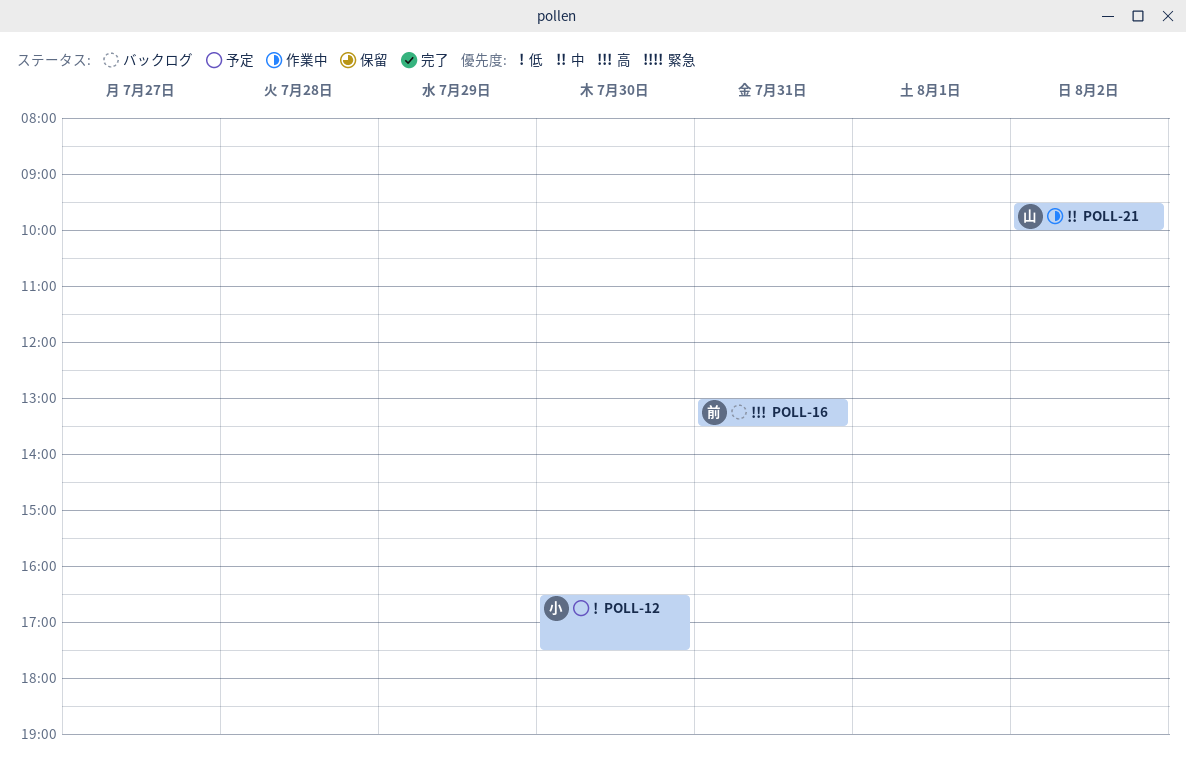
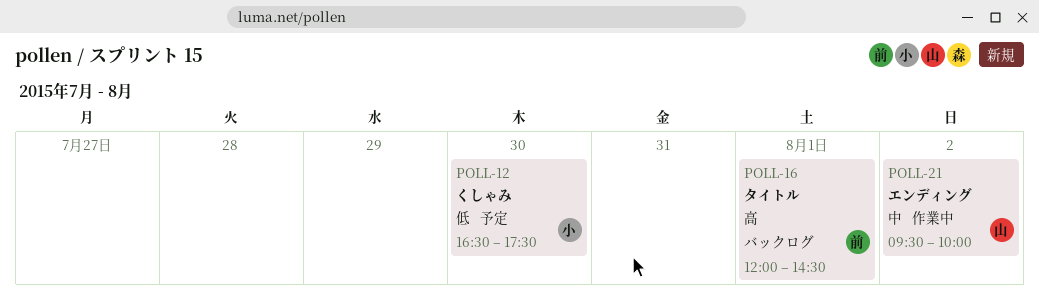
POLL-16, day: Jul 31 -> Aug 1
POLL-16, begins: 13:00 -> 12:00
POLL-16, ends: 13:30 -> 14:30

